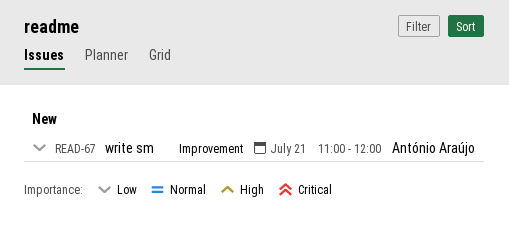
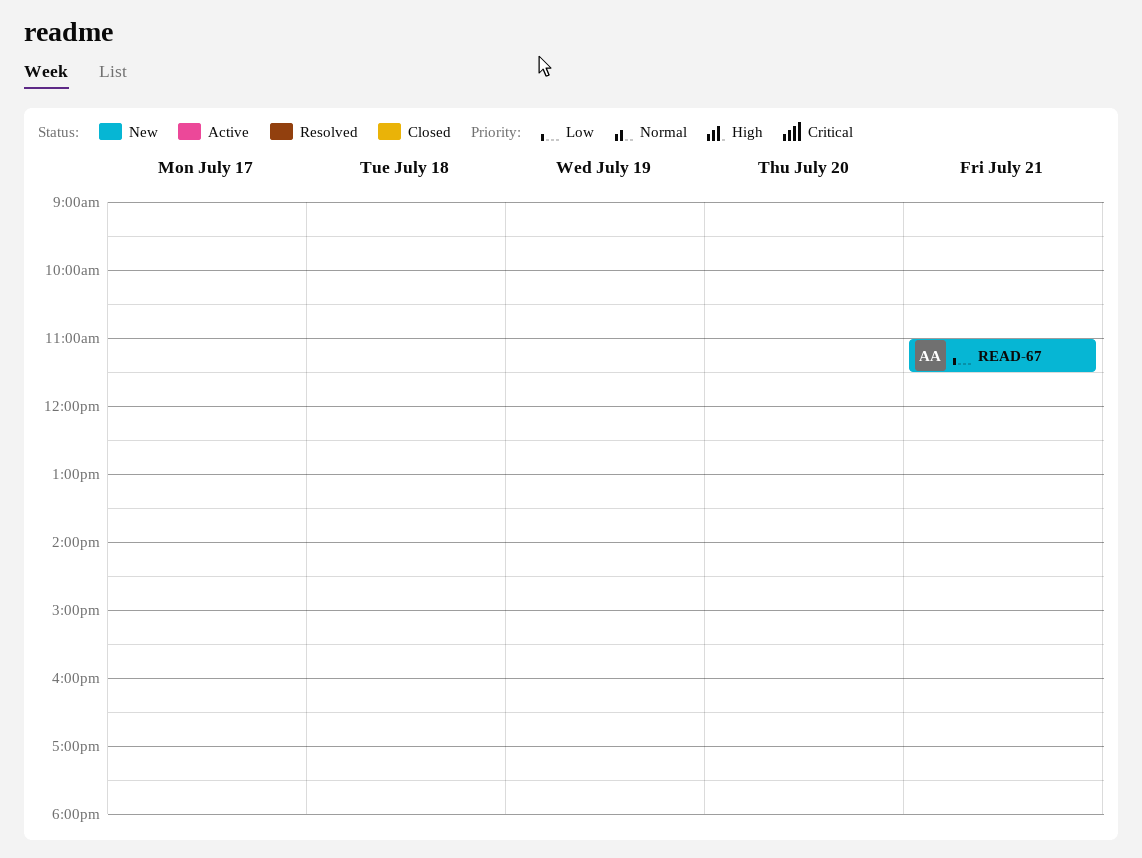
READ-67, ends: 12:00 -> 11:30

